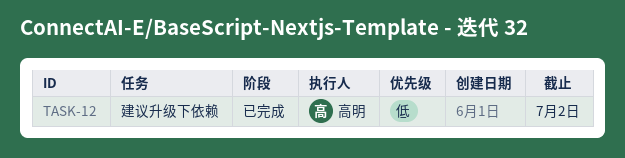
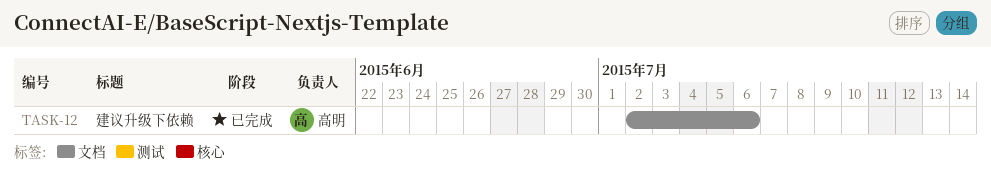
TASK-12, due: Jul 2 -> Jul 6

